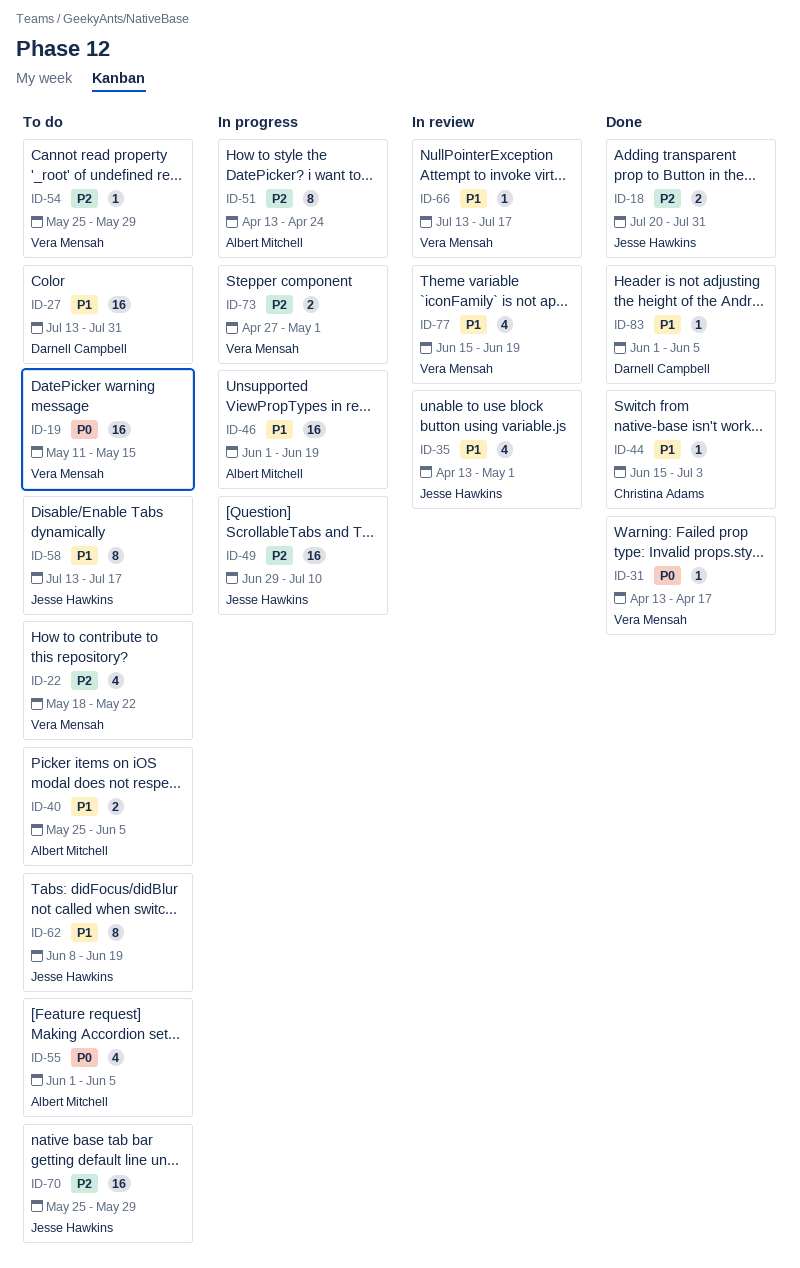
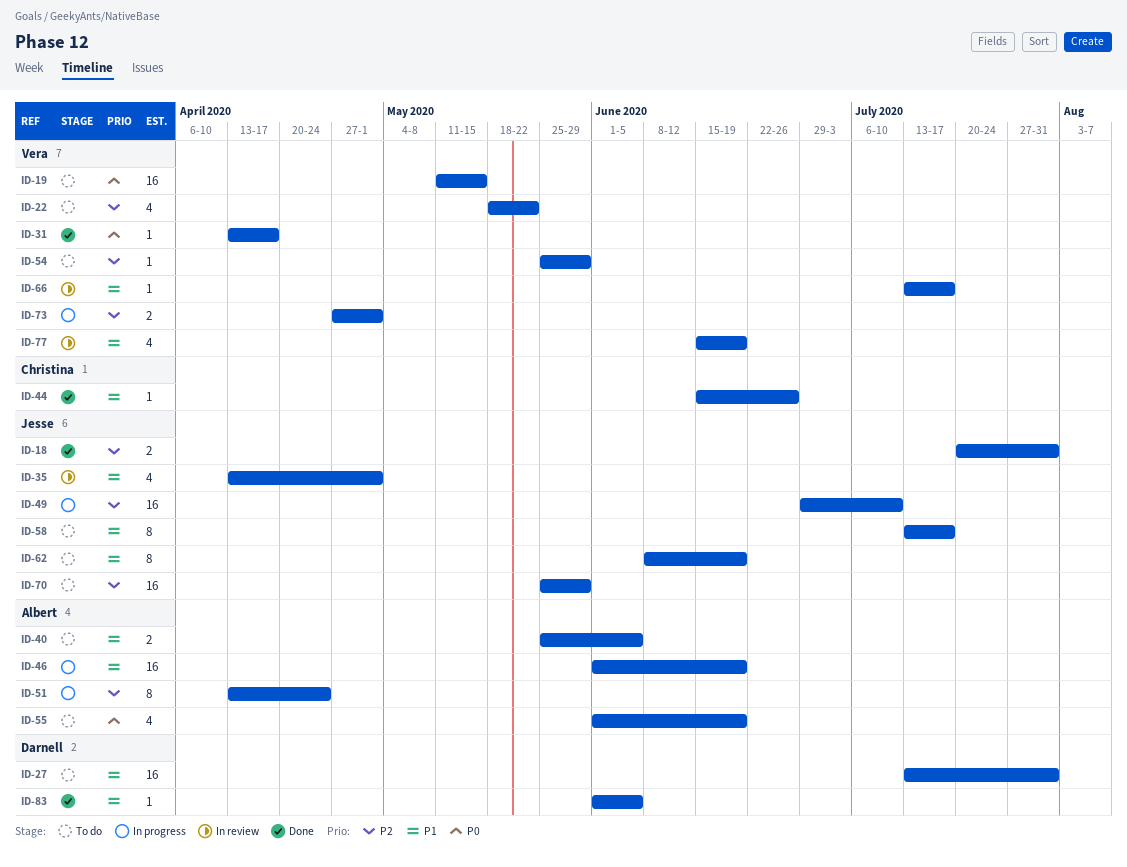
ID-44, due: Jul 3 -> Jun 26
ID-55, due: Jun 5 -> Jun 19

